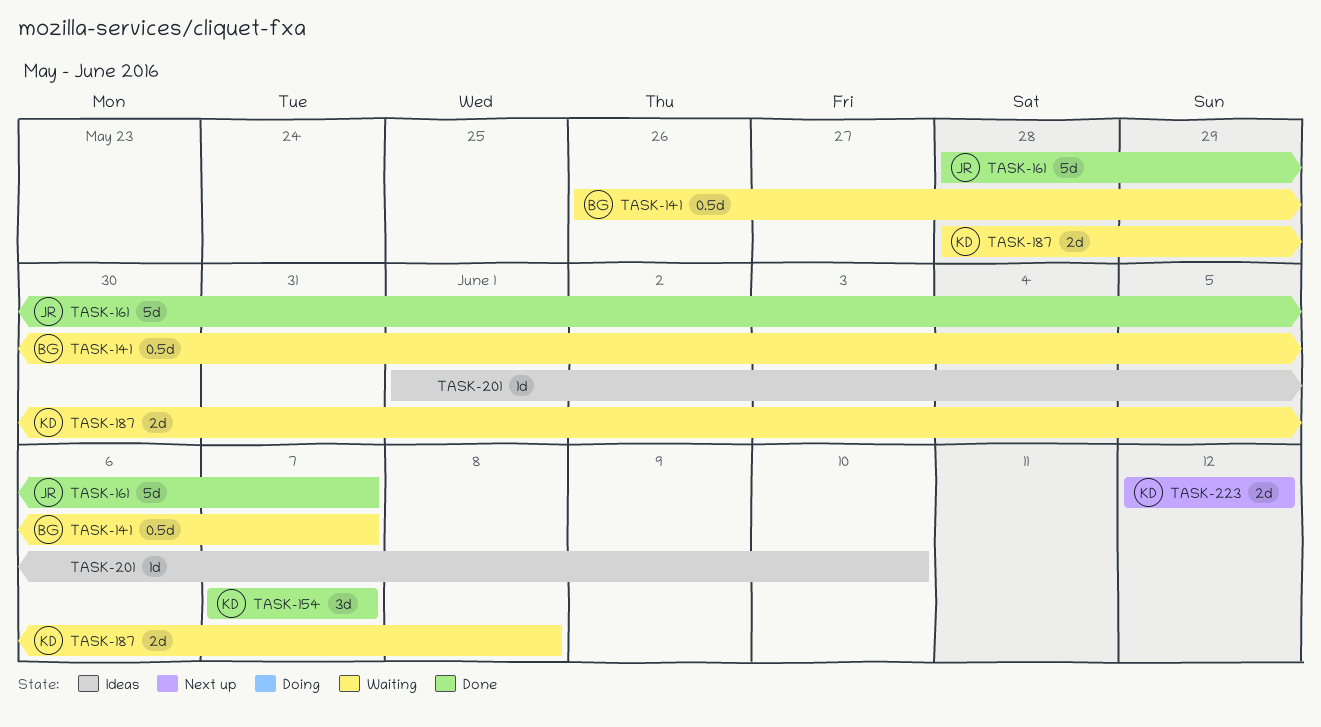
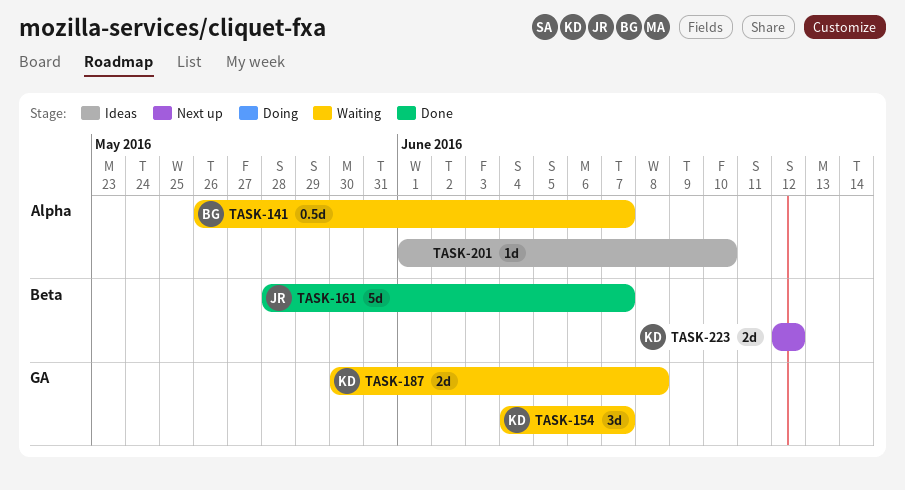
TASK-154, status: Done -> Waiting
TASK-154, start: Jun 7 -> Jun 4
TASK-187, start: May 28 -> May 30

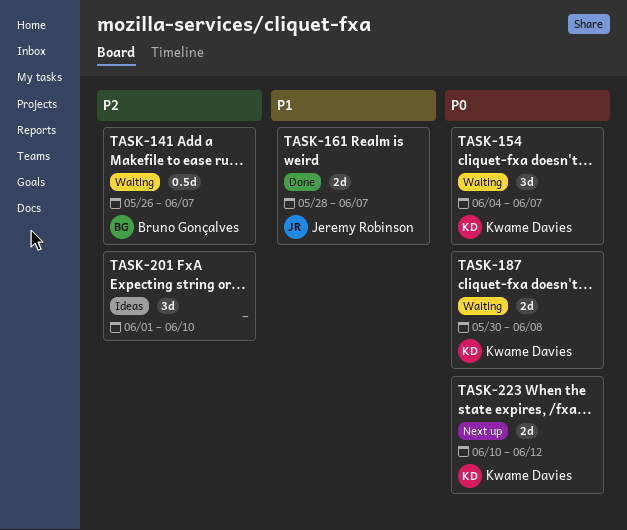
TASK-161, estimate: 5d -> 2d
TASK-201, estimate: 1d -> 3d
TASK-223, start: Jun 12 -> Jun 10

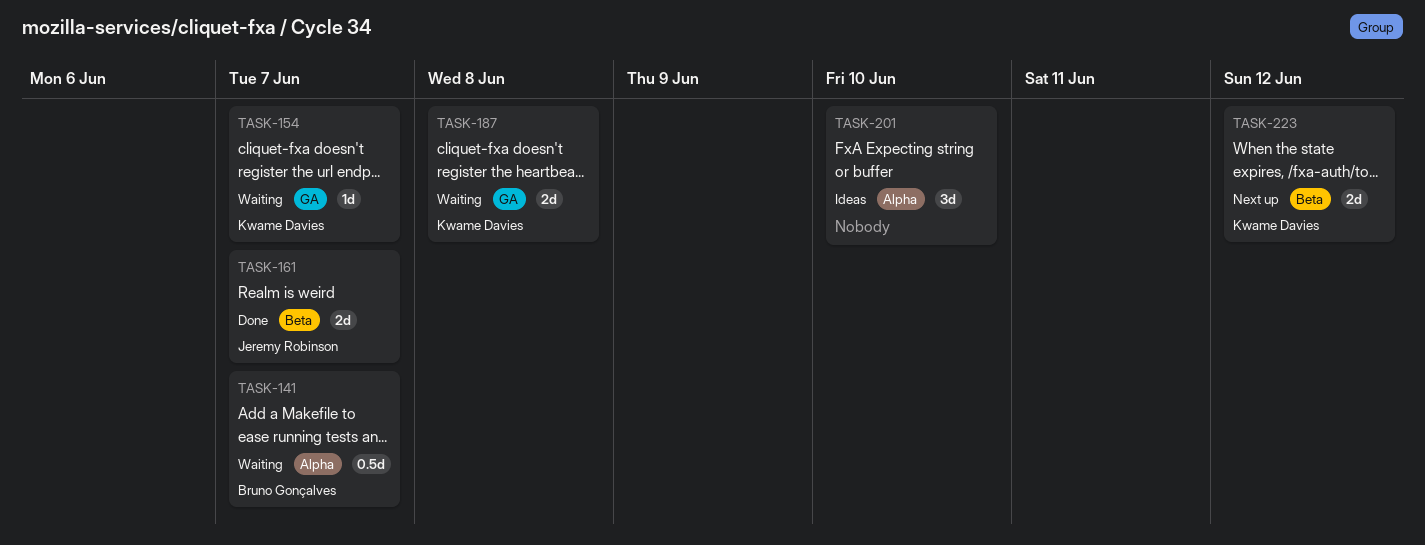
TASK-154, estimate: 3d -> 1d

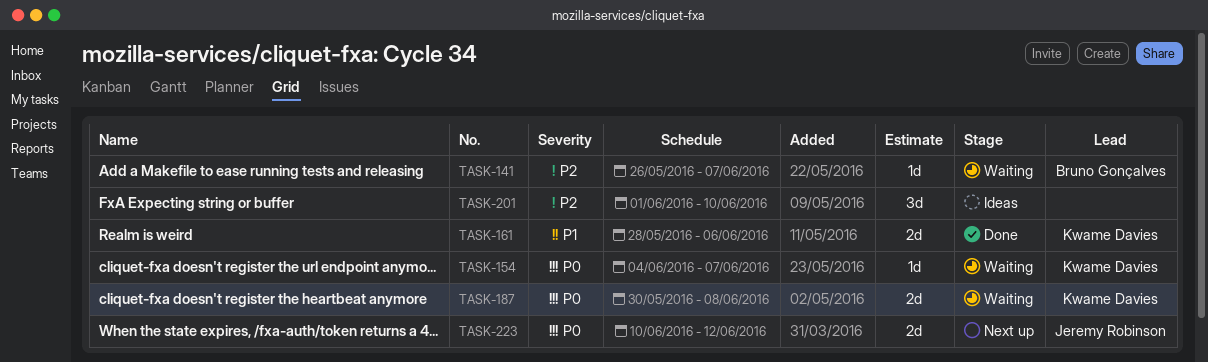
TASK-141, estimate: 0.5d -> 1d
TASK-161, owner: Jeremy Robinson -> Kwame Davies
TASK-161, due: Jun 7 -> Jun 6
TASK-223, owner: Kwame Davies -> Jeremy Robinson

